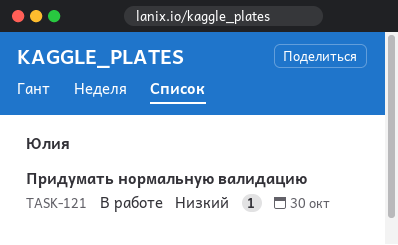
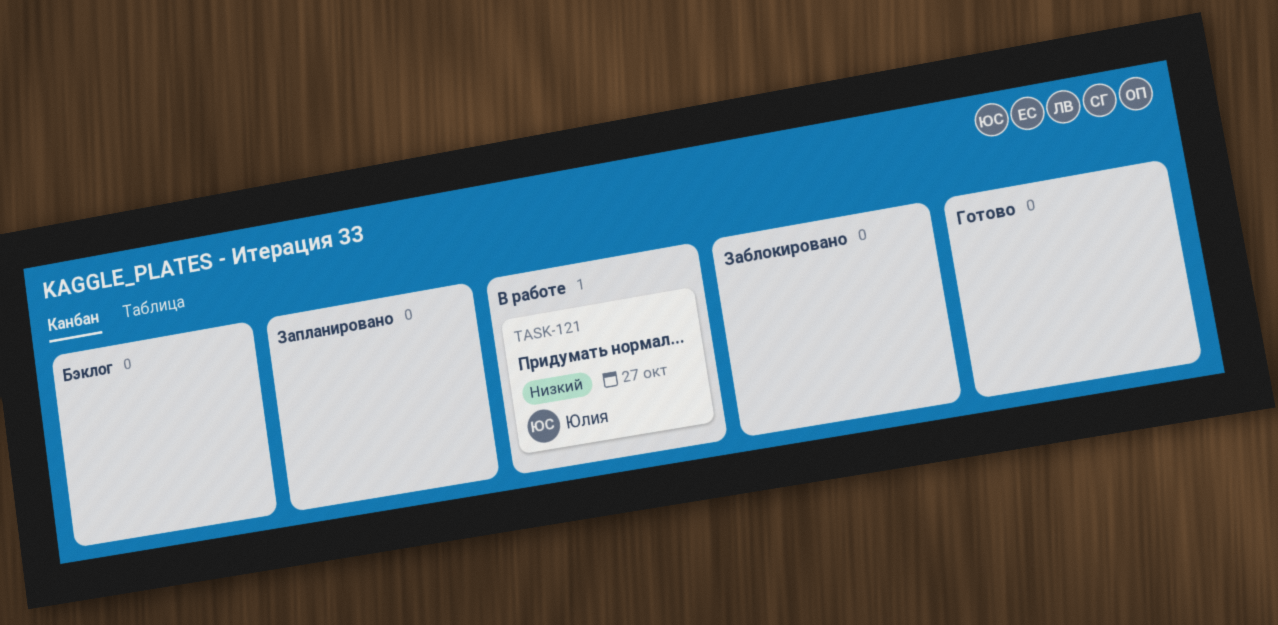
TASK-121, due: Oct 30 -> Oct 27

